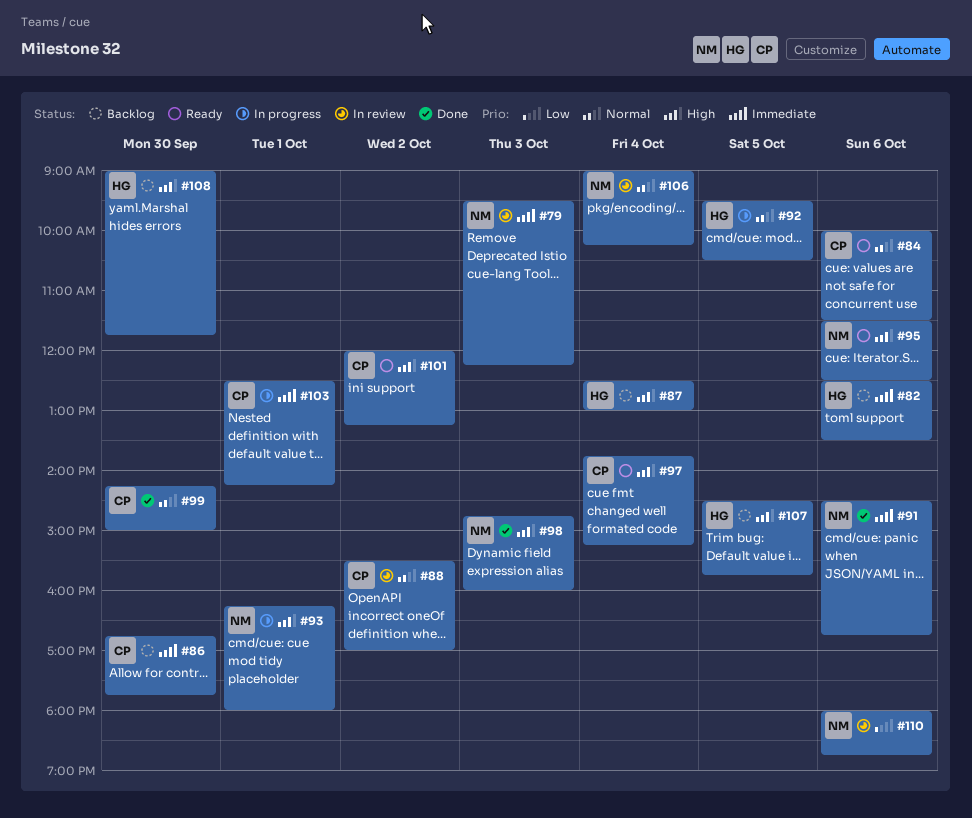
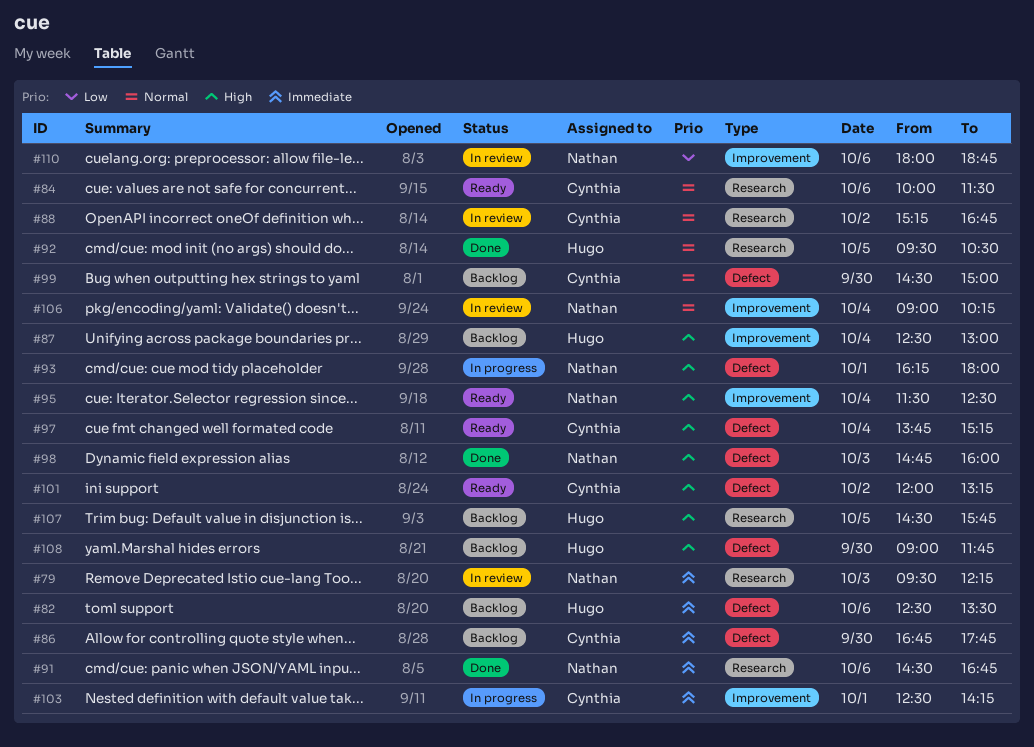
#88, begins: 15:30 -> 15:15
#88, ends: 17:00 -> 16:45
#92, status: In progress -> Done
#95, day: Oct 6 -> Oct 4
#99, status: Done -> Backlog
#99, begins: 14:15 -> 14:30

